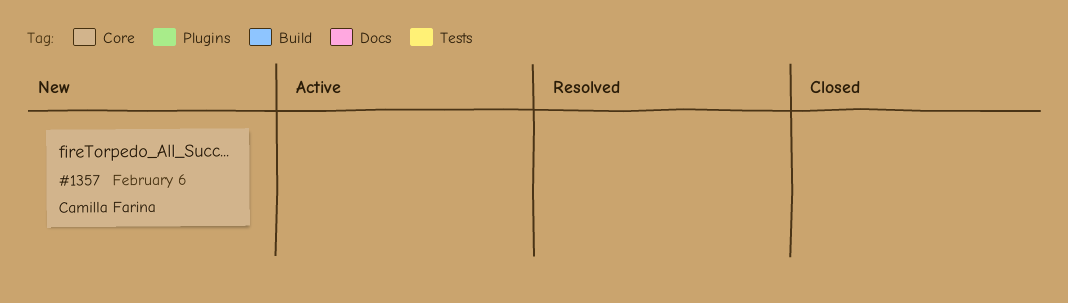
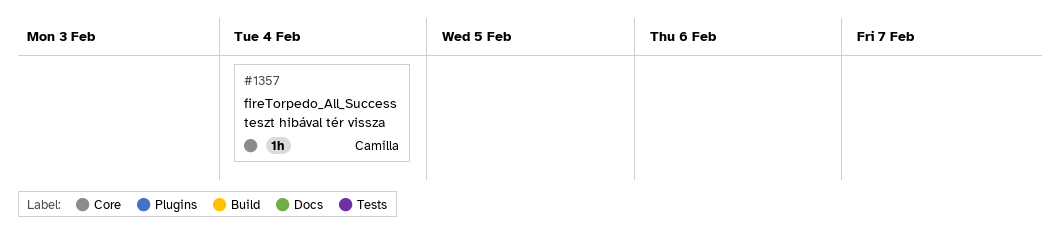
#1357, due: Feb 6 -> Feb 4

